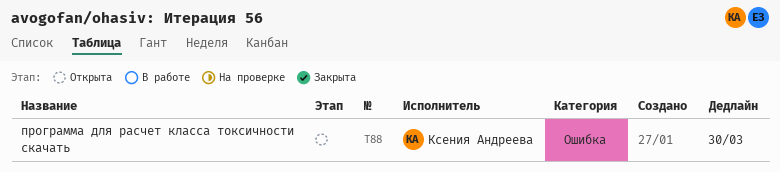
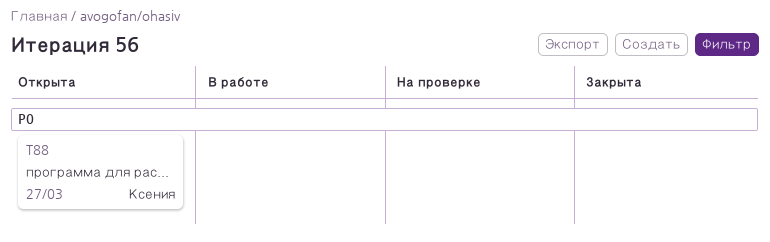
T88, due: Mar 30 -> Mar 27

